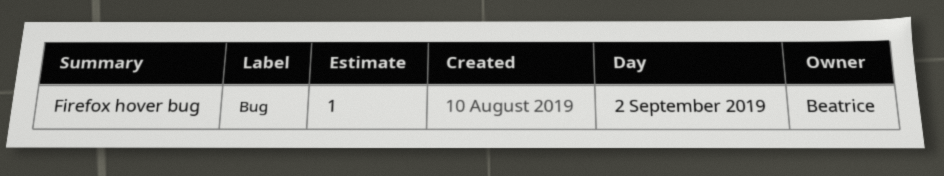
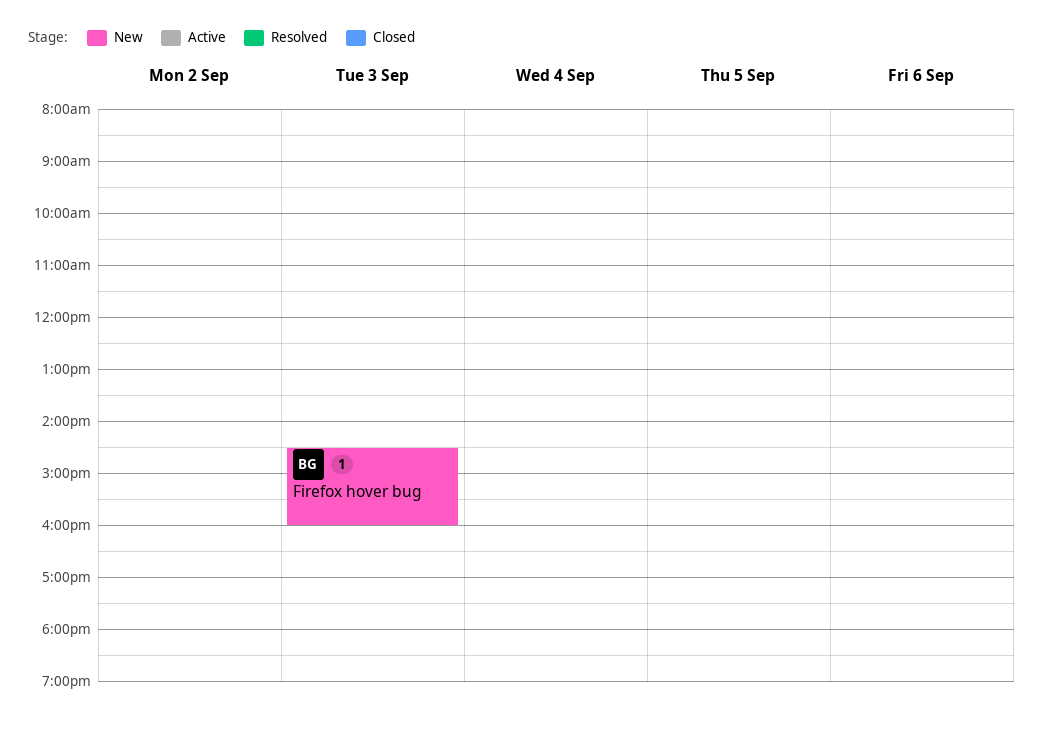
Firefox hover bug, day: Sep 2 -> Sep 3

